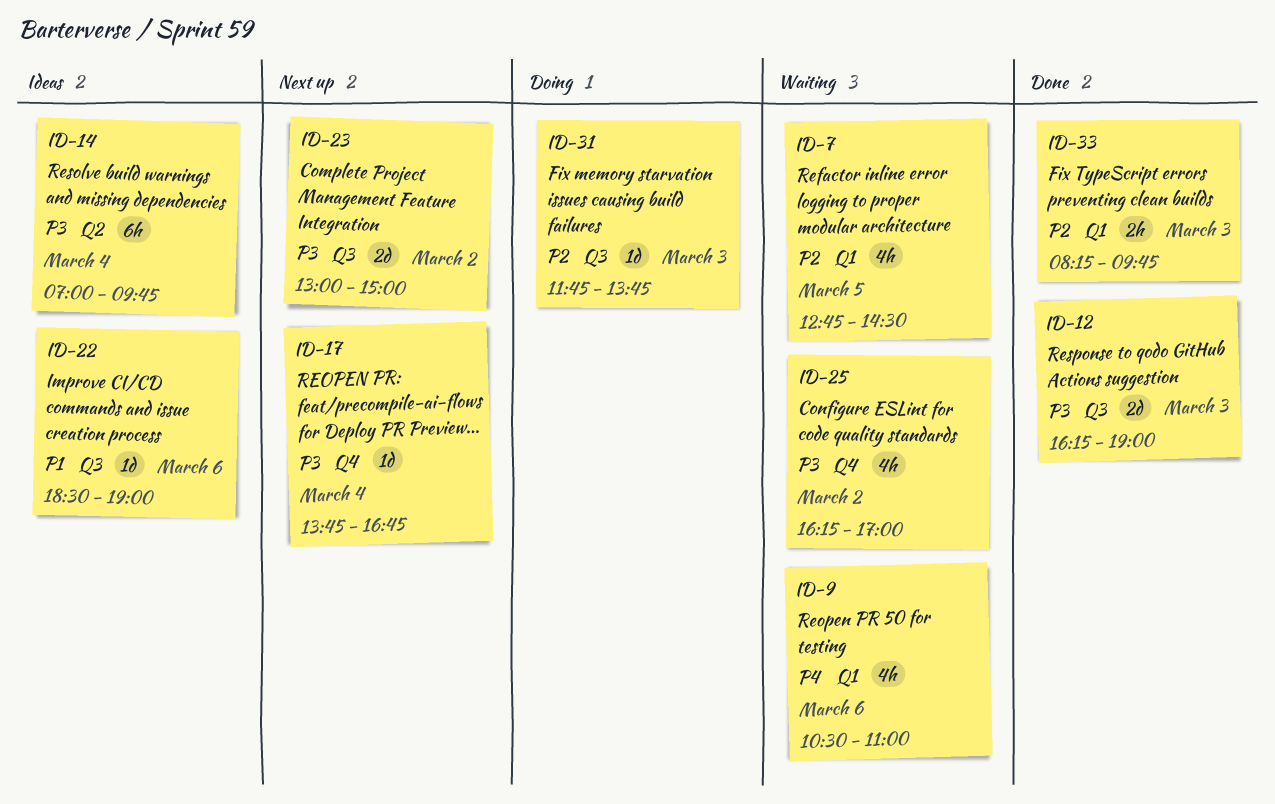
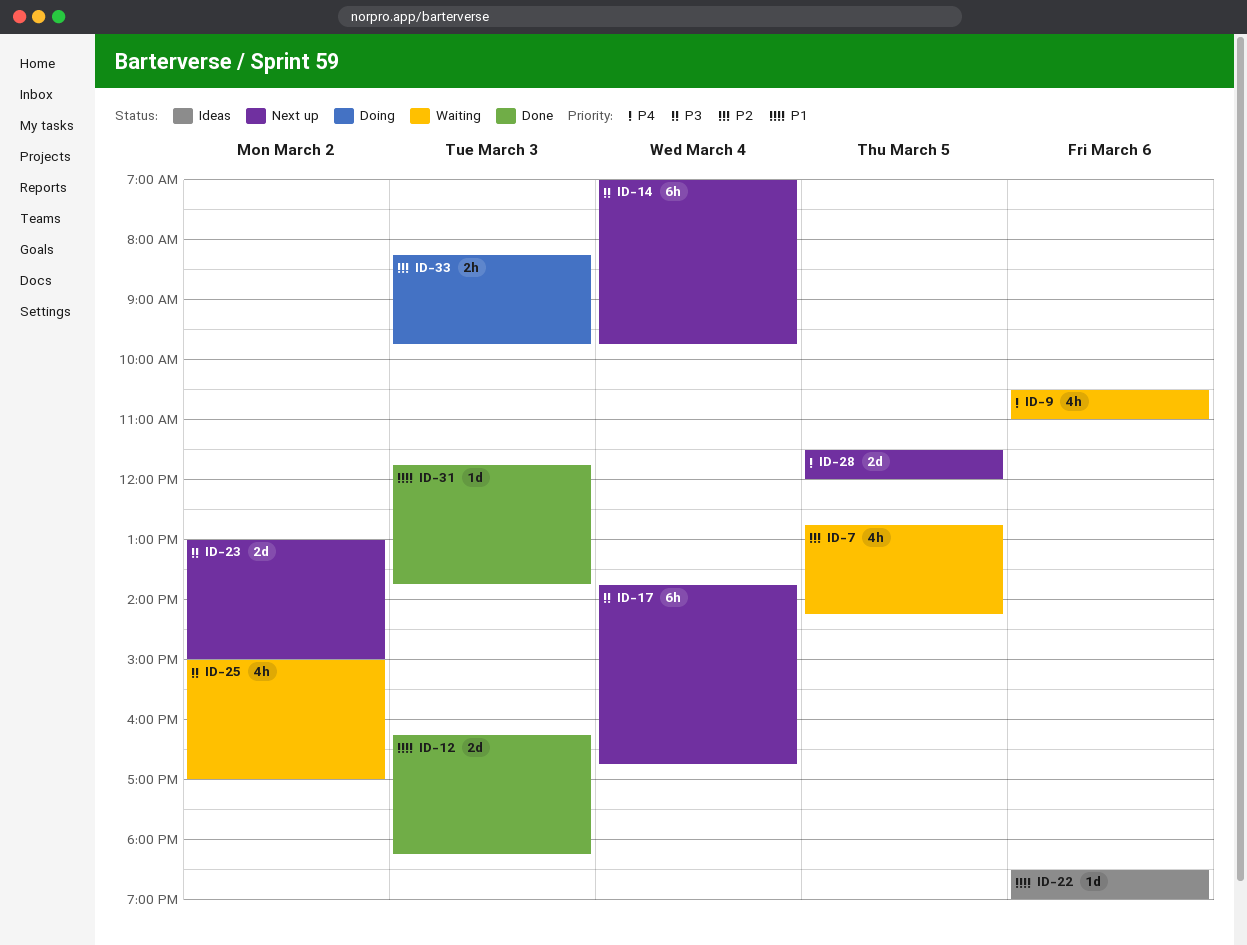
ID-7, ends: 14:30 -> 14:15
ID-12, priority: P3 -> P1
ID-12, ends: 19:00 -> 18:15
ID-14, status: Ideas -> Next up
ID-17, estimate: 1d -> 6h
ID-25, begins: 16:15 -> 15:00
ID-28: none -> present
ID-31, status: Doing -> Done
ID-31, priority: P2 -> P1
ID-33, status: Done -> Doing

